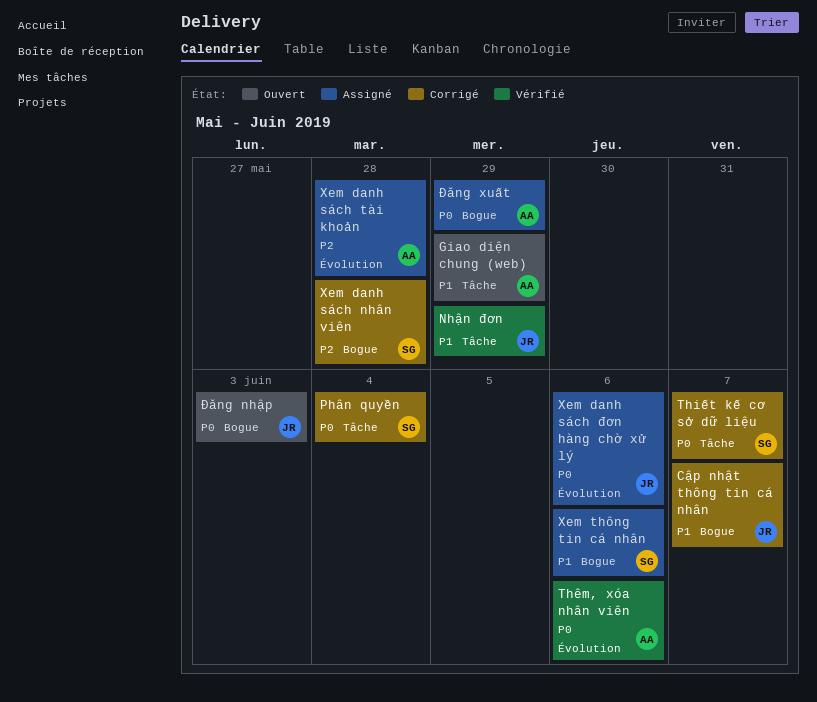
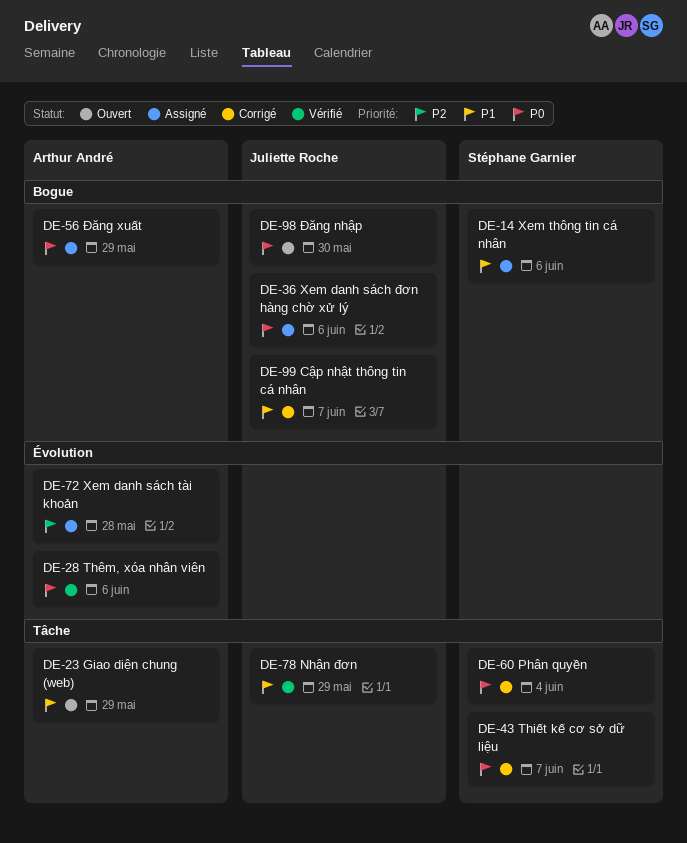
Xem danh sách nhân viên: present -> none
Xem danh sách đơn hàng chờ xử lý, label: Évolution -> Bogue
Đăng nhập, due: Jun 3 -> May 30

